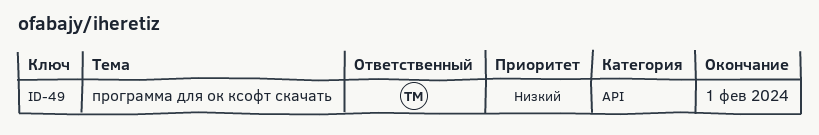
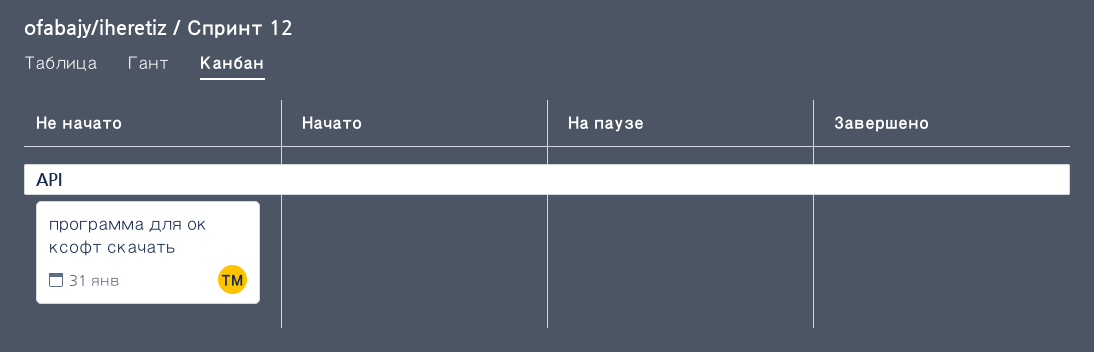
программа для ок ксофт скачать, due: Feb 1 -> Jan 31

